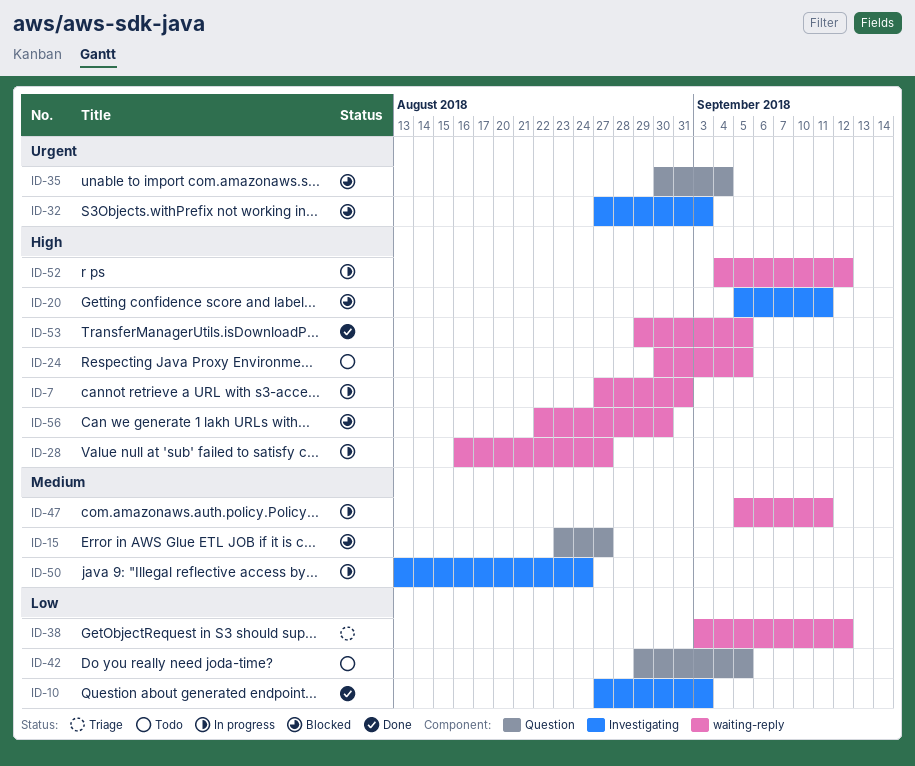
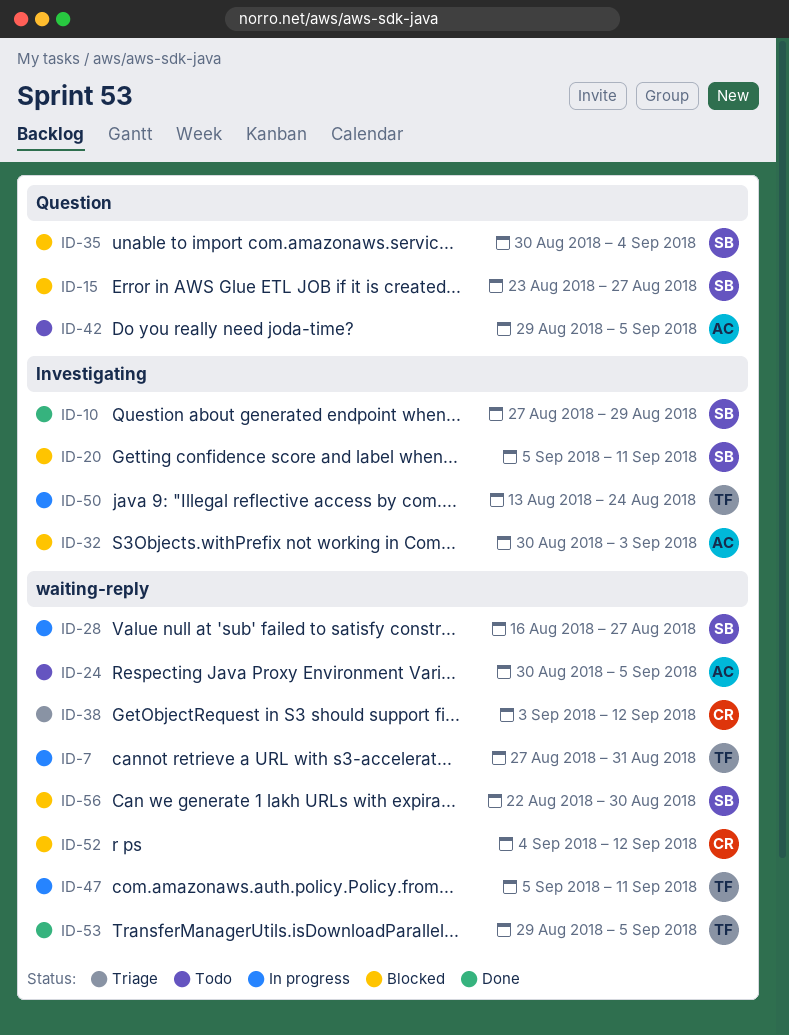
ID-10, due: Sep 3 -> Aug 29
ID-32, start: Aug 27 -> Aug 30
ID-52, status: In progress -> Blocked

